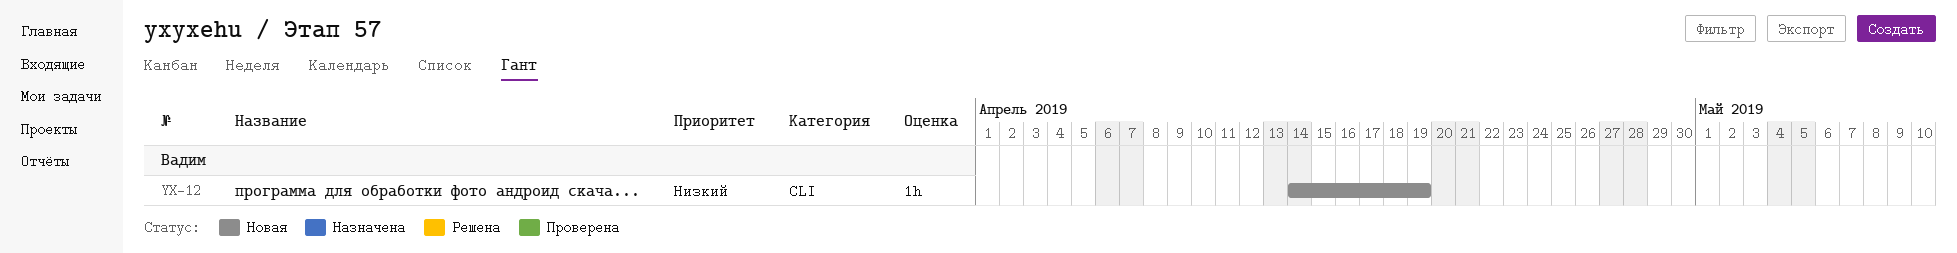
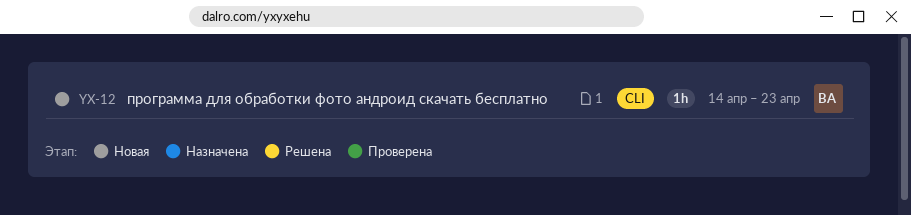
YX-12, due: Apr 19 -> Apr 23

